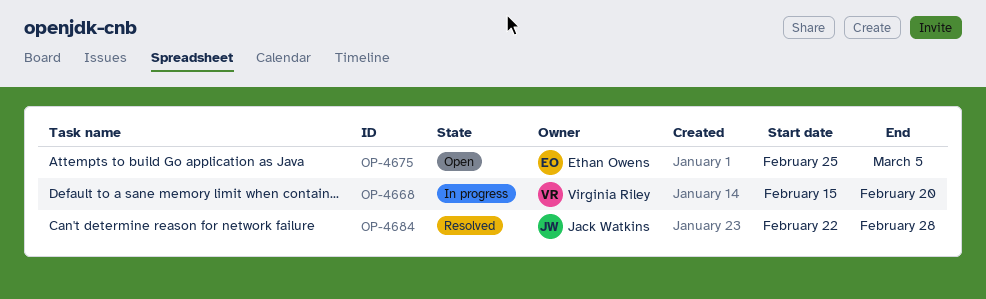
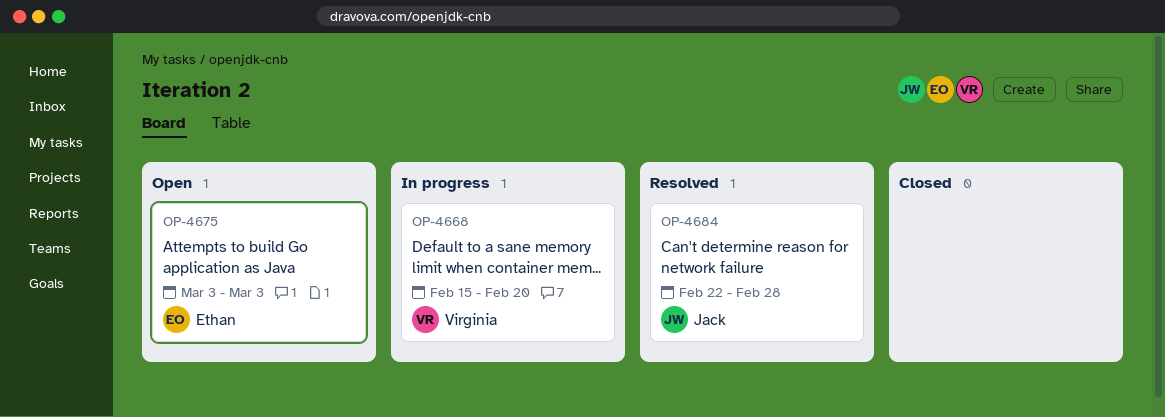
OP-4675, start: Feb 25 -> Mar 3
OP-4675, due: Mar 5 -> Mar 3

